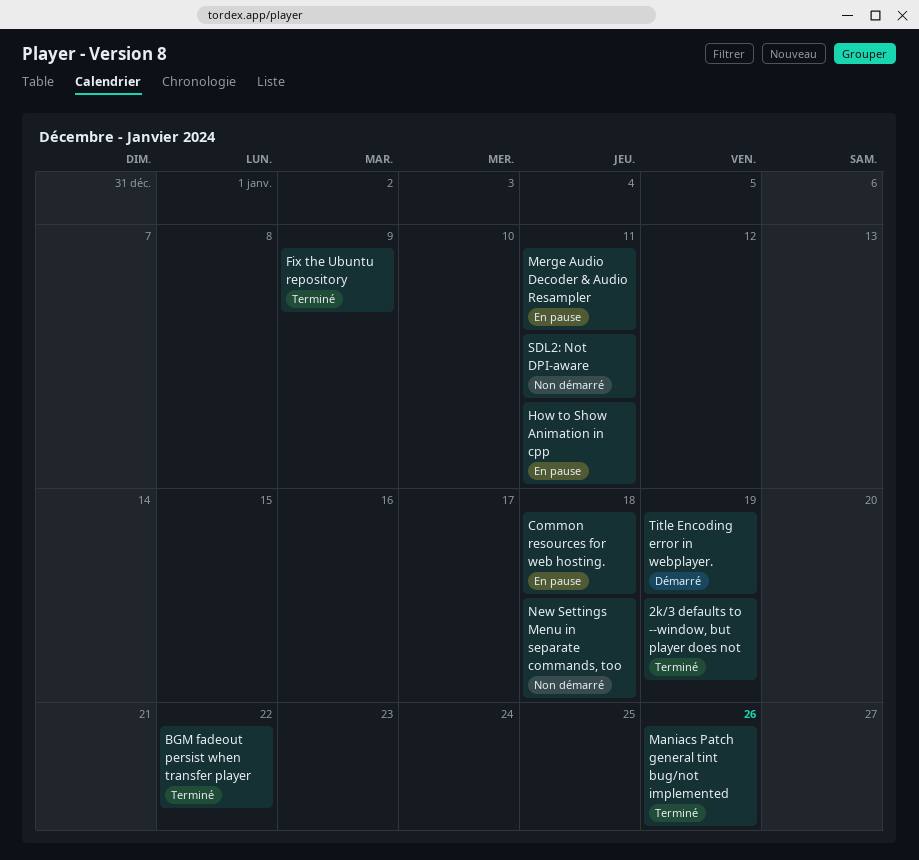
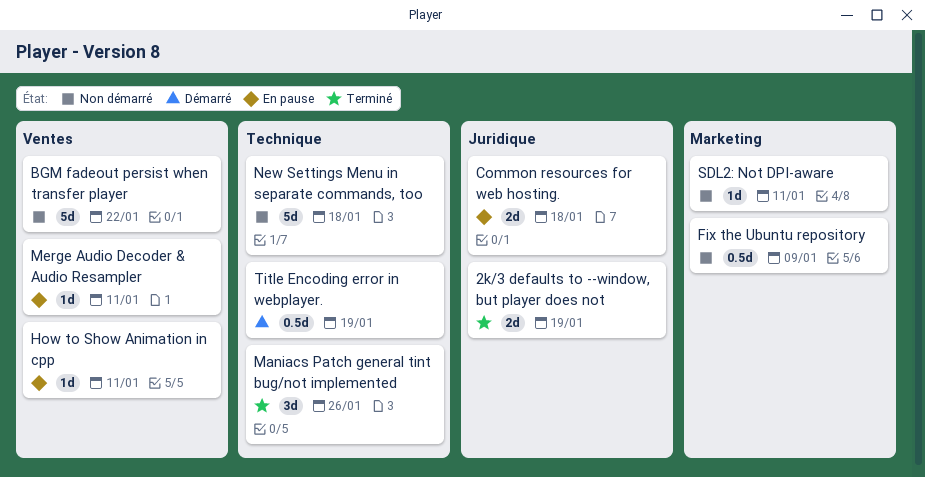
BGM fadeout persist when transfer player, status: Terminé -> Non démarré
Fix the Ubuntu repository, status: Terminé -> Non démarré

